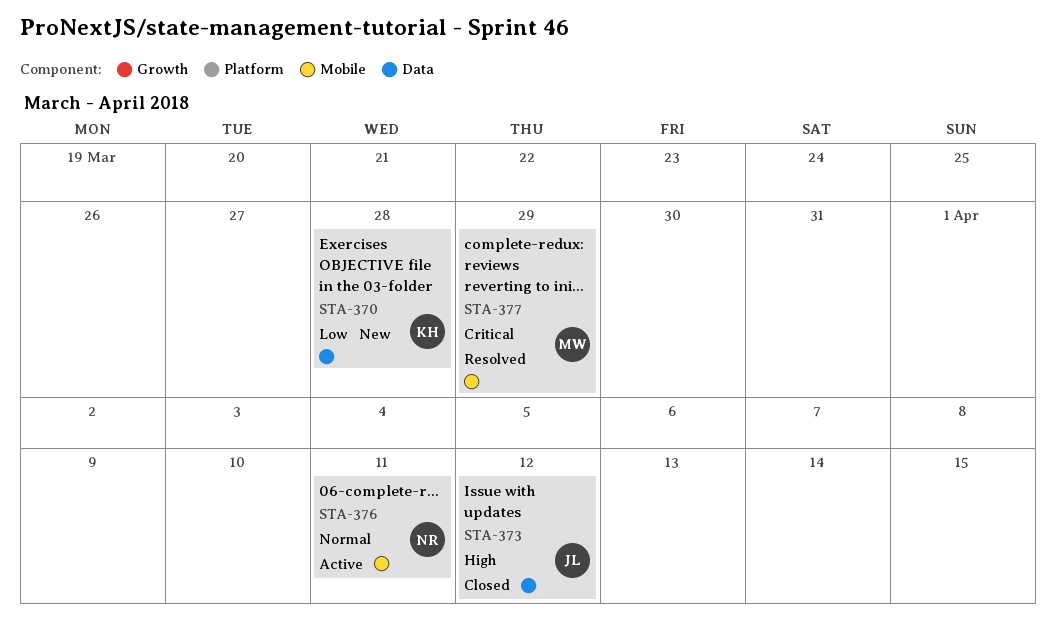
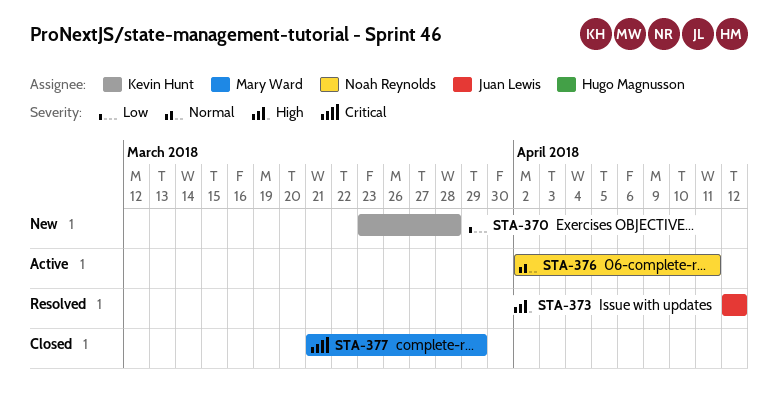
STA-373, status: Closed -> Resolved
STA-377, status: Resolved -> Closed

